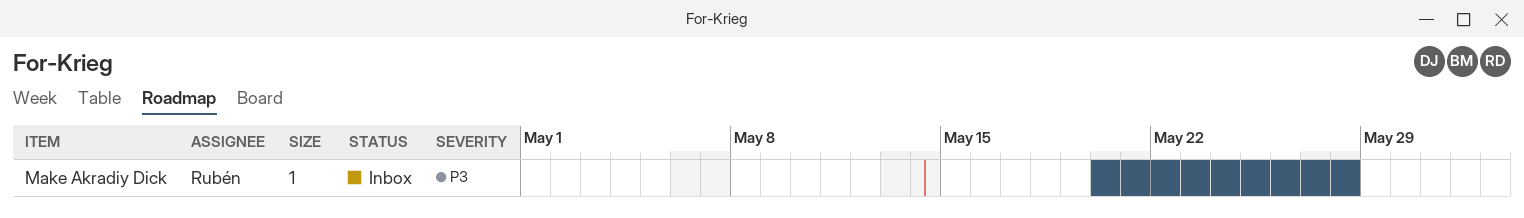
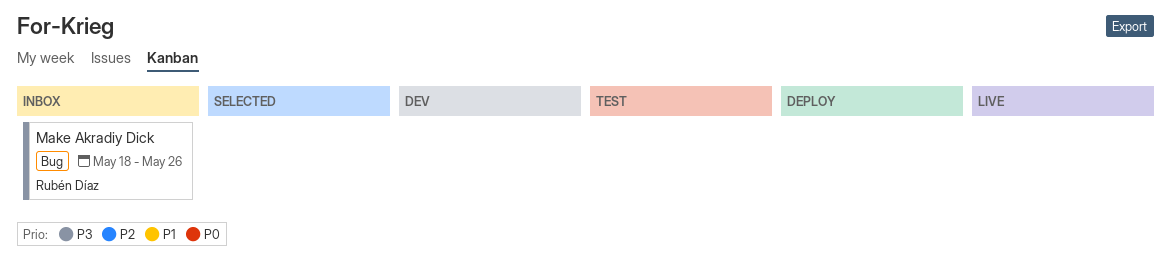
Make Akradiy Dick, start: May 20 -> May 18
Make Akradiy Dick, due: May 28 -> May 26

